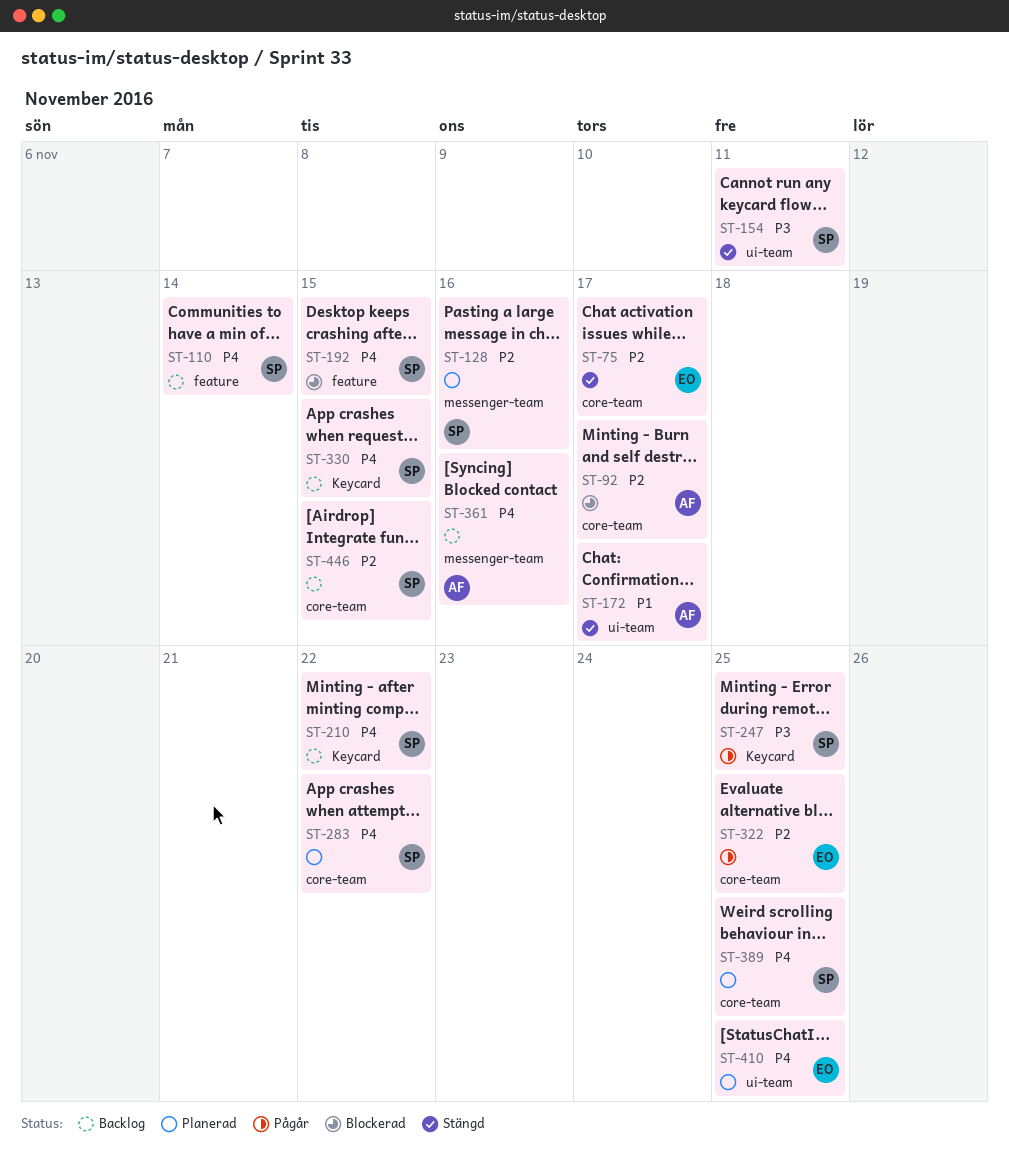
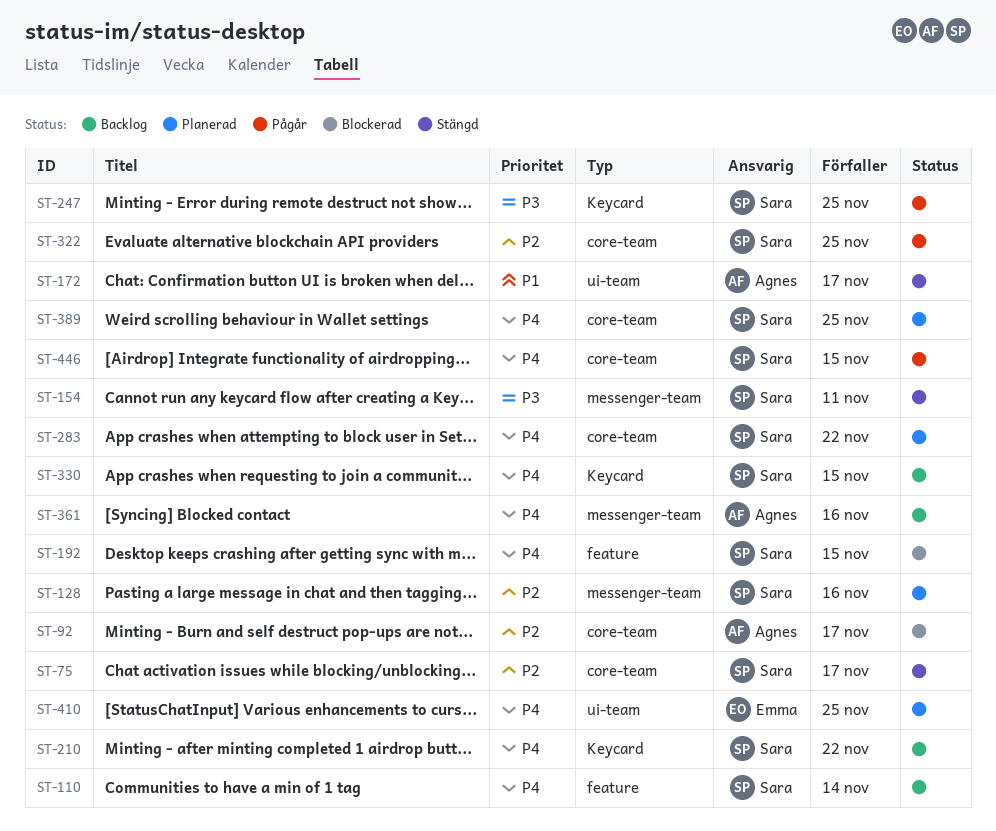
ST-75, owner: Emma -> Sara
ST-154, label: ui-team -> messenger-team
ST-322, owner: Emma -> Sara
ST-446, status: Backlog -> Pågår
ST-446, priority: P2 -> P4

